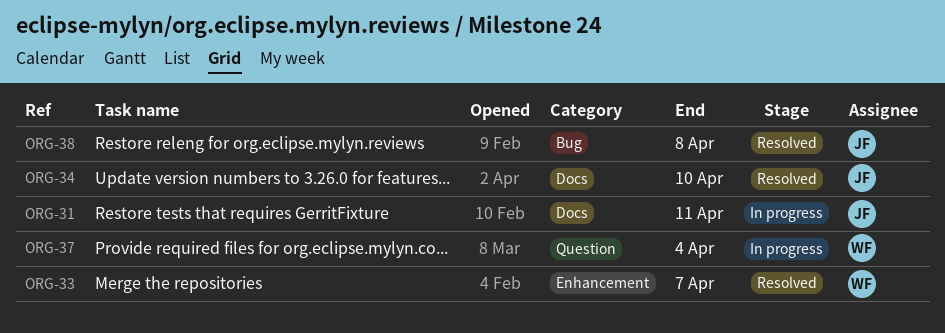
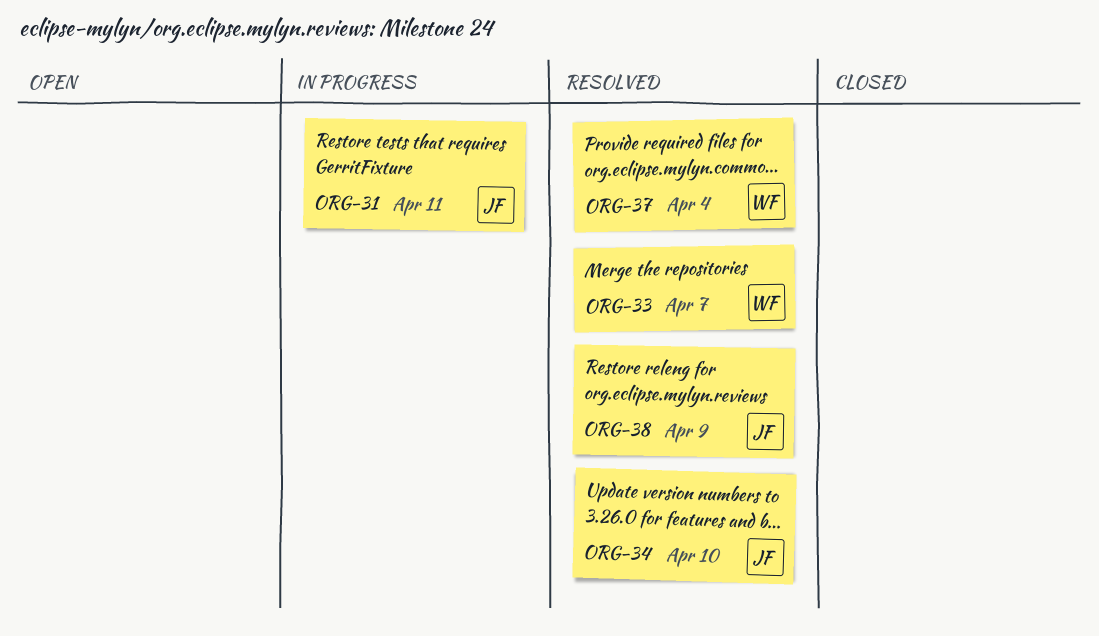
ORG-37, status: In progress -> Resolved
ORG-38, due: Apr 8 -> Apr 9

